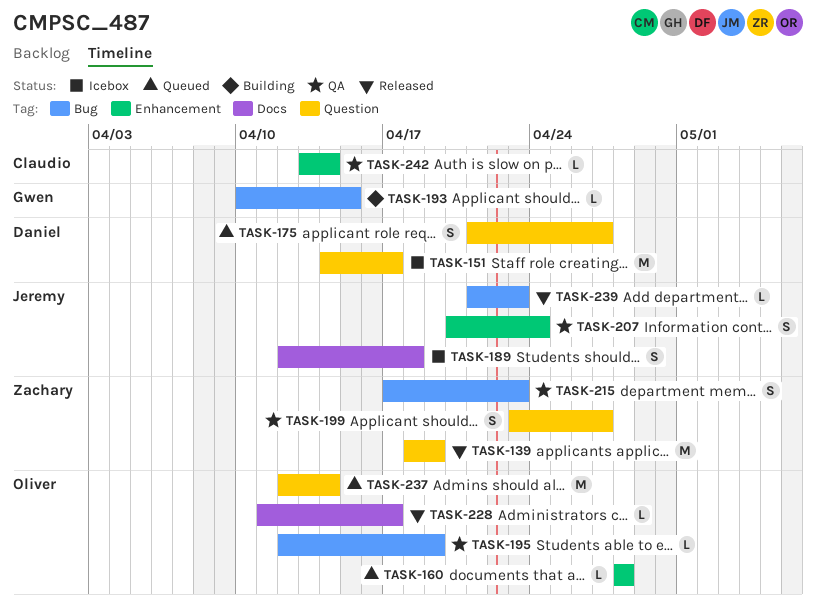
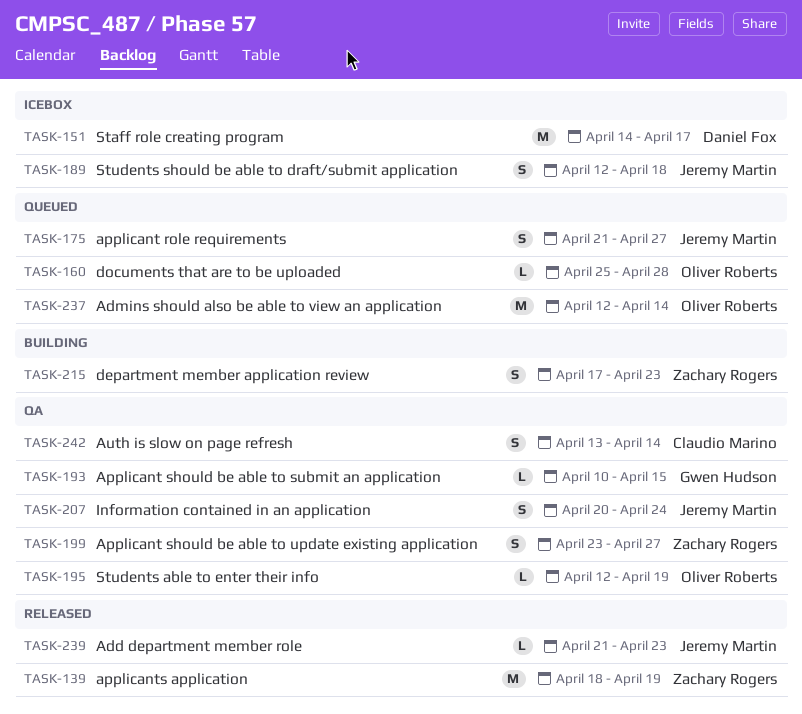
TASK-160, start: Apr 28 -> Apr 25
TASK-175, owner: Daniel Fox -> Jeremy Martin
TASK-193, status: Building -> QA
TASK-215, status: QA -> Building
TASK-228: present -> none
TASK-242, estimate: L -> S

